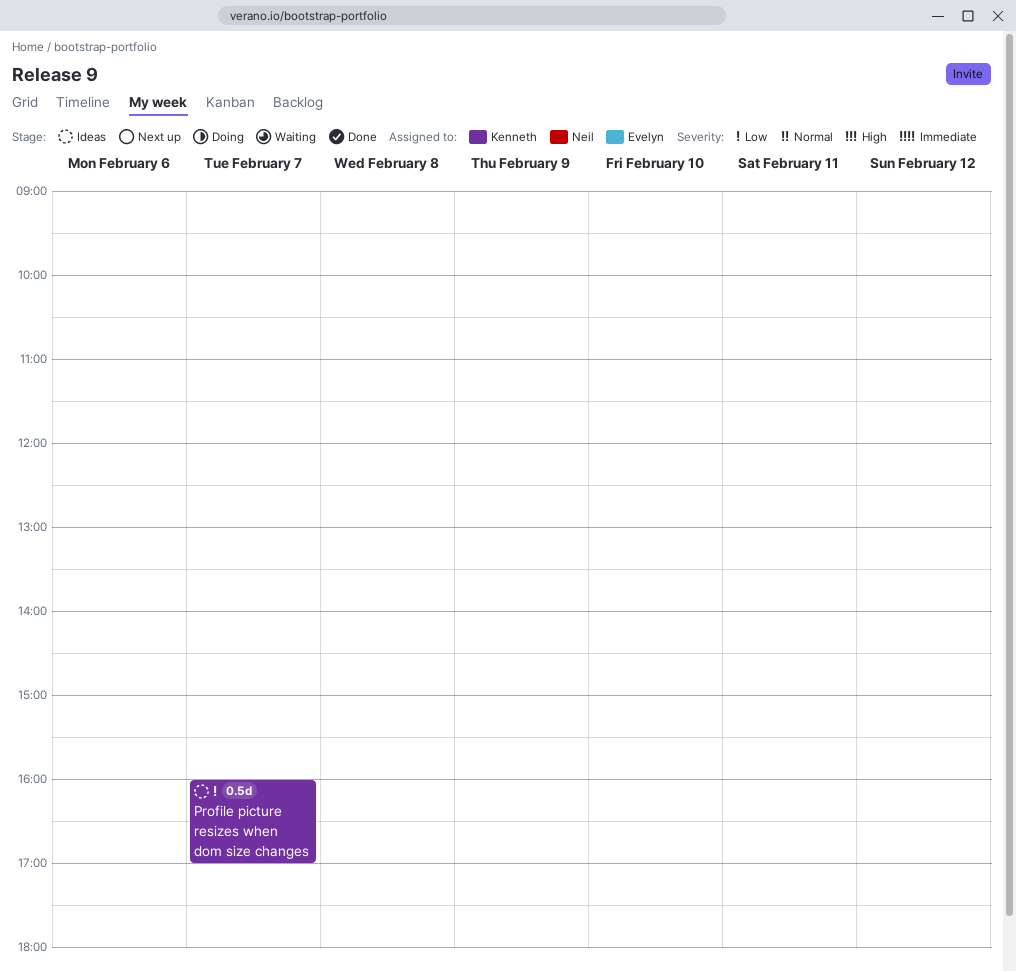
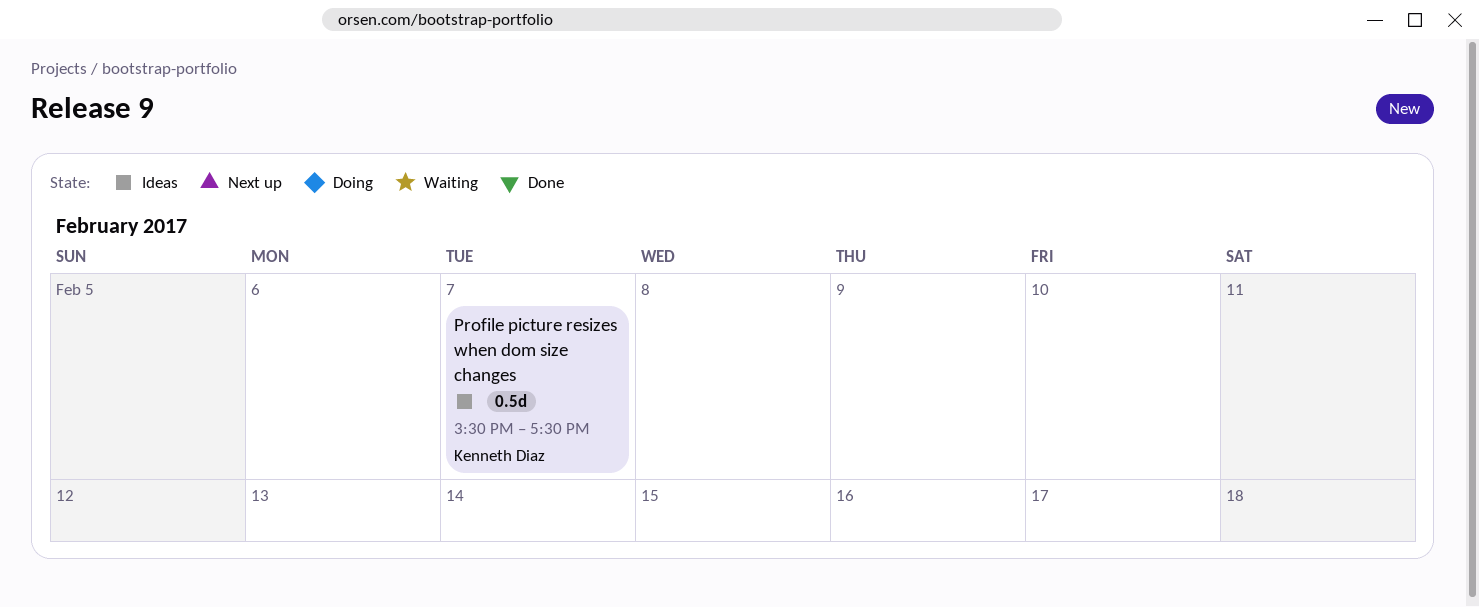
Profile picture resizes when dom size changes, begins: 16:00 -> 15:30
Profile picture resizes when dom size changes, ends: 17:00 -> 17:30

